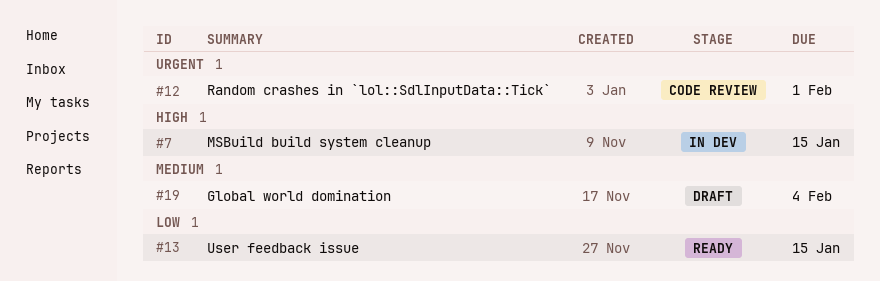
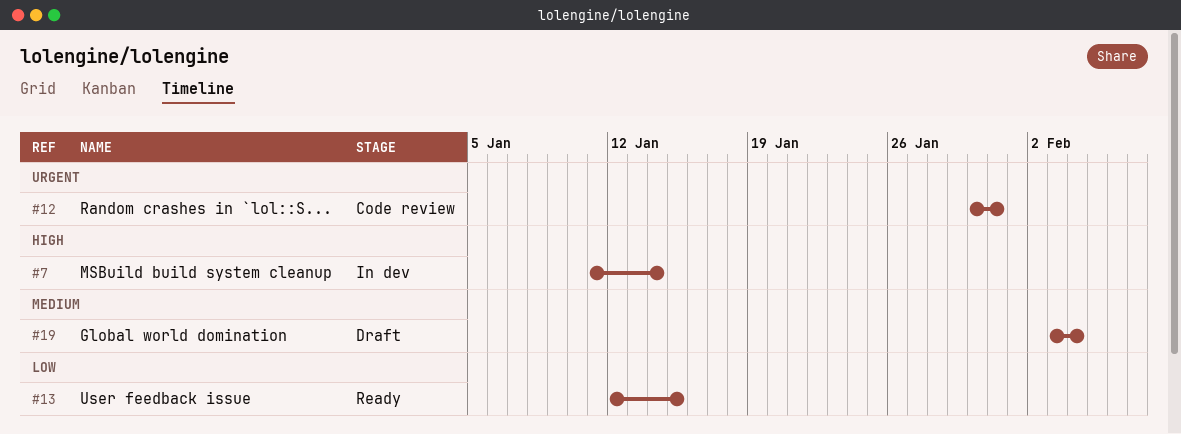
#7, due: Jan 15 -> Jan 14
#12, due: Feb 1 -> Jan 31

